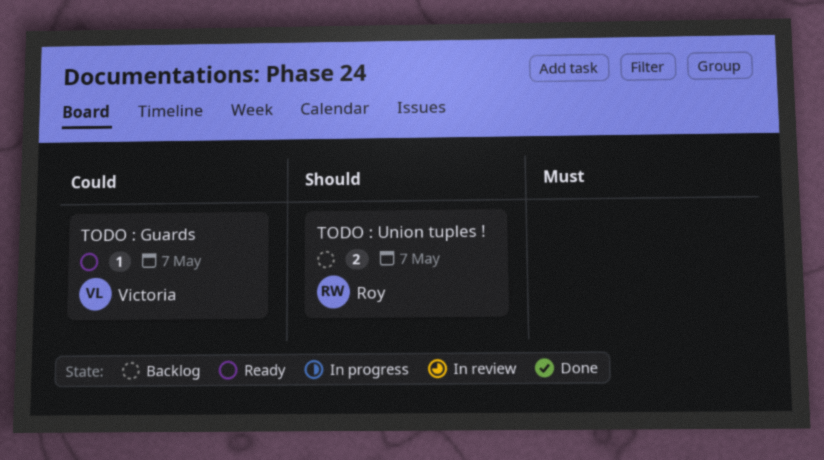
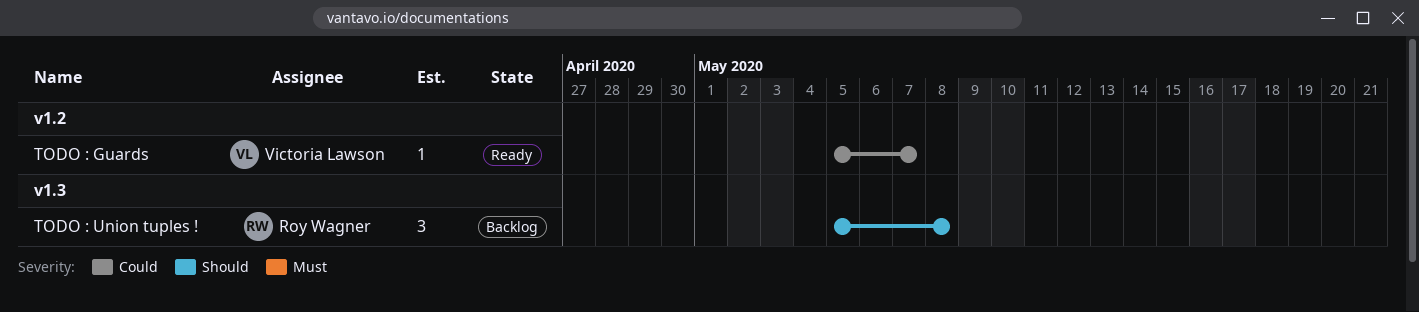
TODO : Union tuples !, estimate: 2 -> 3
TODO : Union tuples !, due: May 7 -> May 8

